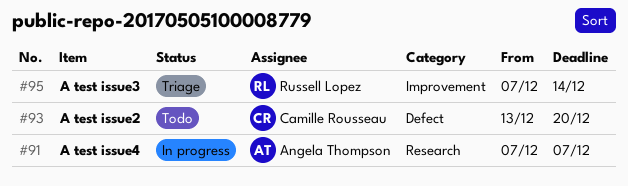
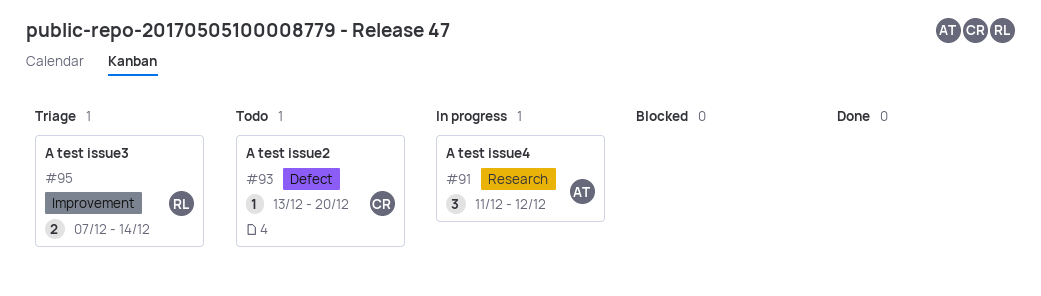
#91, start: Dec 7 -> Dec 11
#91, due: Dec 7 -> Dec 12

